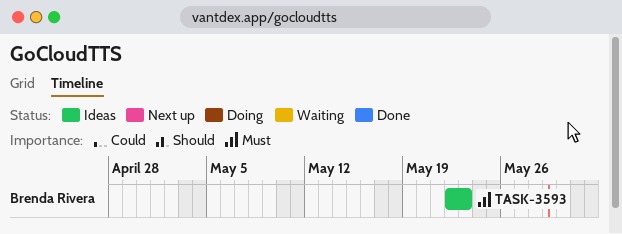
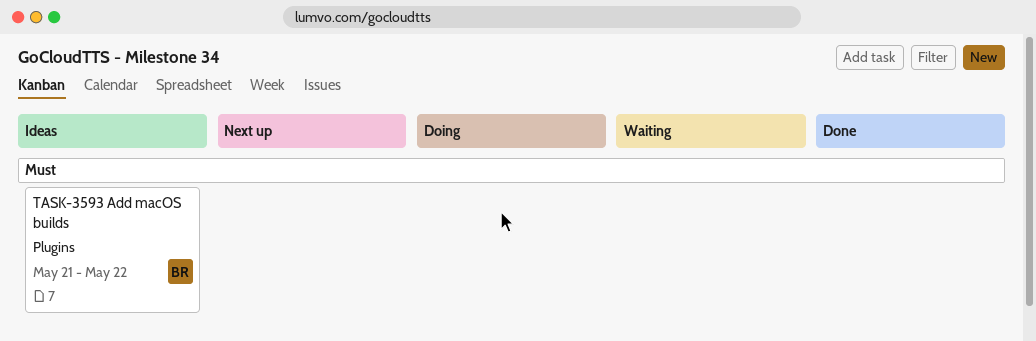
TASK-3593, start: May 22 -> May 21
TASK-3593, due: May 23 -> May 22

